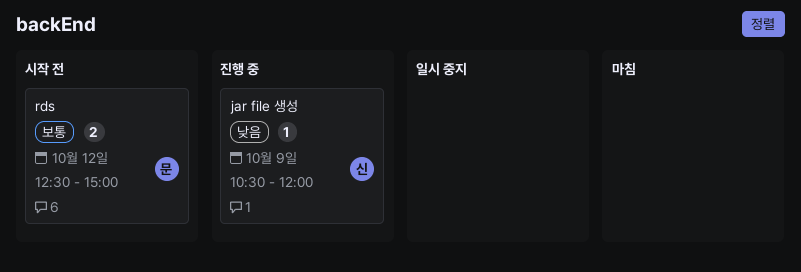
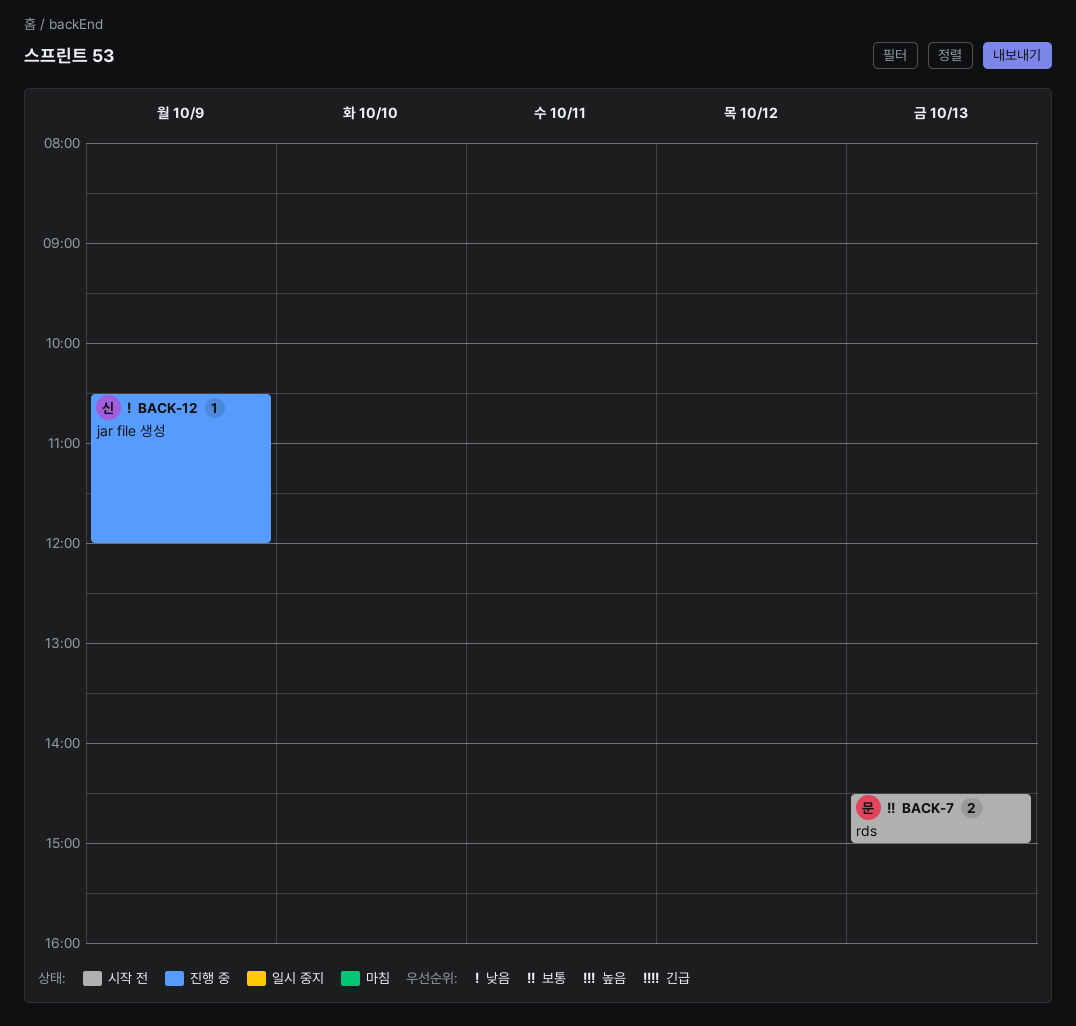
rds, day: Oct 12 -> Oct 13
rds, begins: 12:30 -> 14:30

